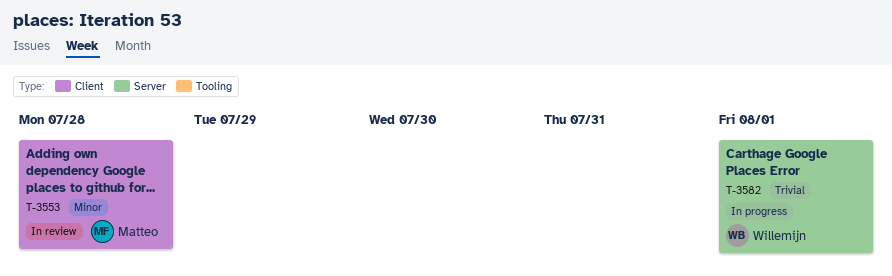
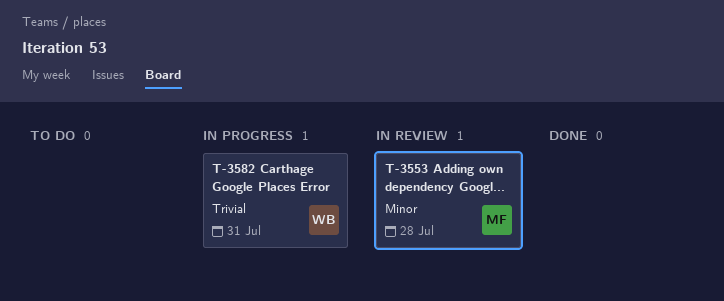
T-3582, due: Aug 1 -> Jul 31

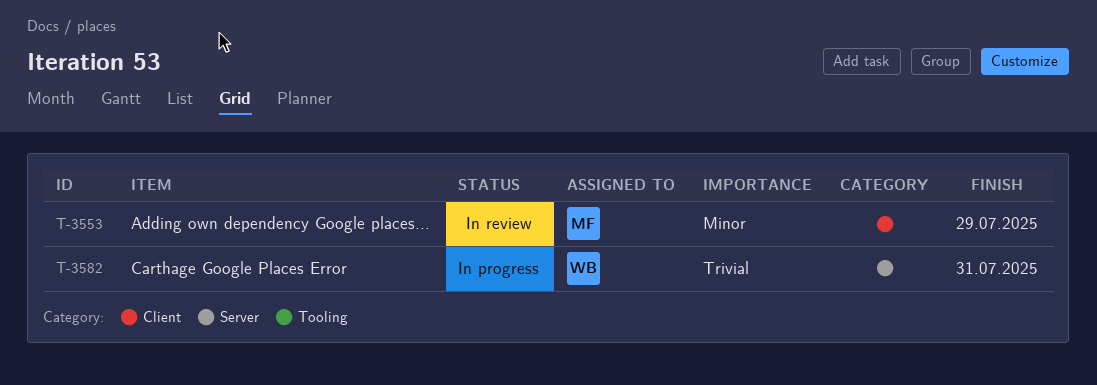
T-3553, due: Jul 28 -> Jul 29

